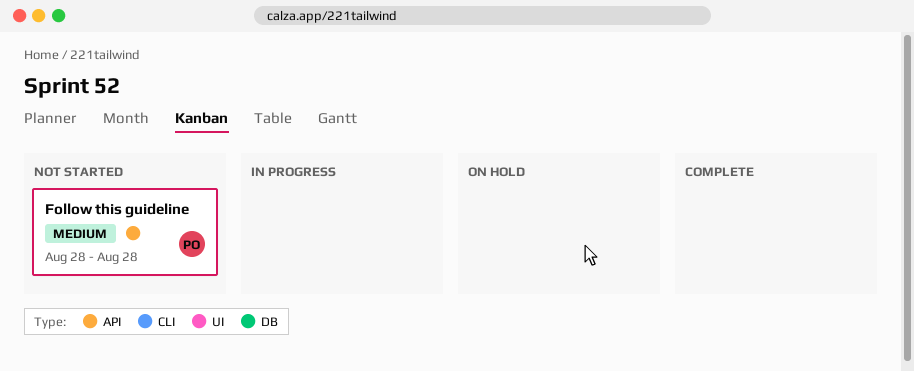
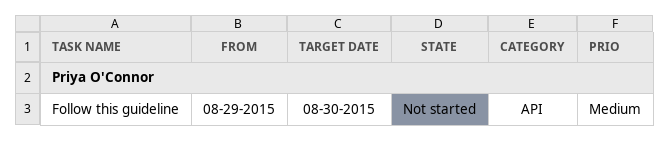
Follow this guideline, start: Aug 28 -> Aug 29
Follow this guideline, due: Aug 28 -> Aug 30

